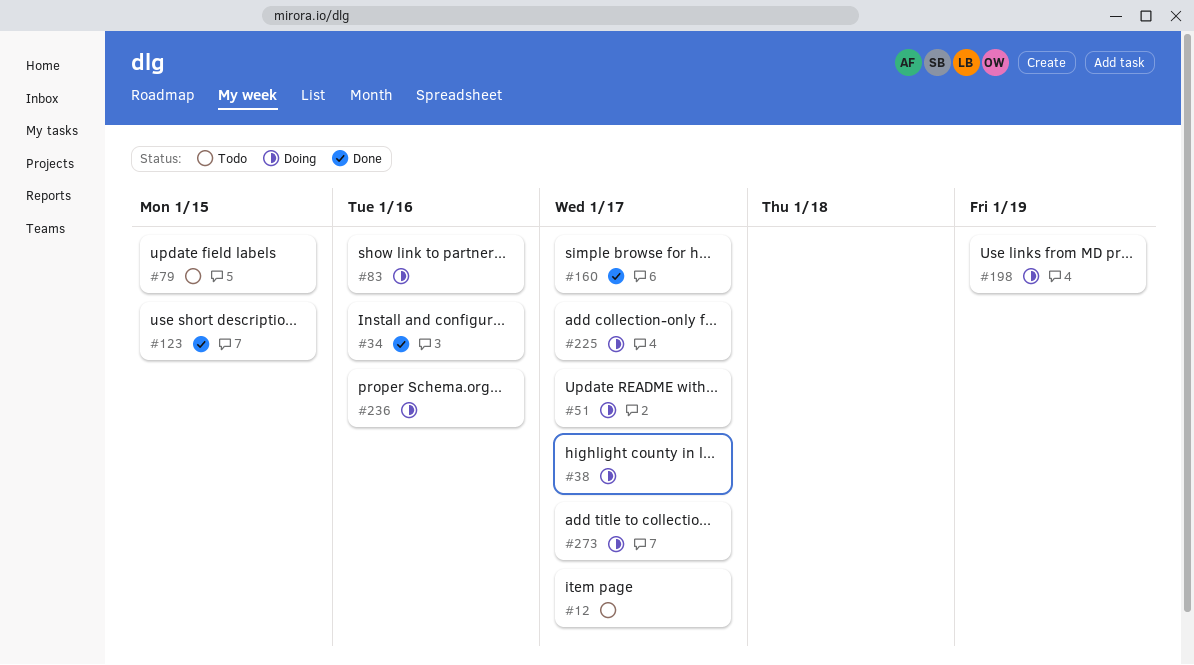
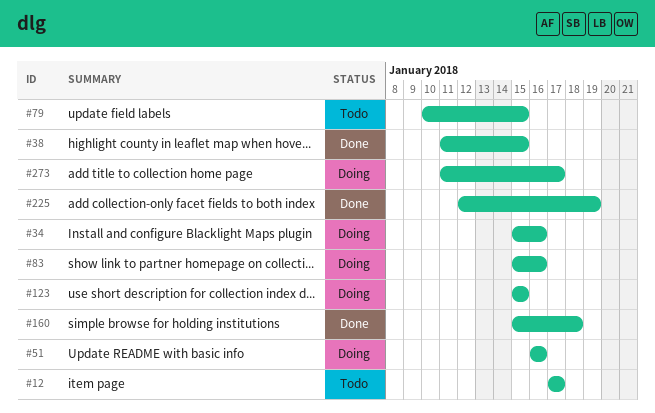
#34, status: Done -> Doing
#38, status: Doing -> Done
#38, due: Jan 17 -> Jan 15
#51, due: Jan 17 -> Jan 16
#123, status: Done -> Doing
#160, due: Jan 17 -> Jan 18
#198: present -> none
#225, status: Doing -> Done
#225, due: Jan 17 -> Jan 19
#236: present -> none

